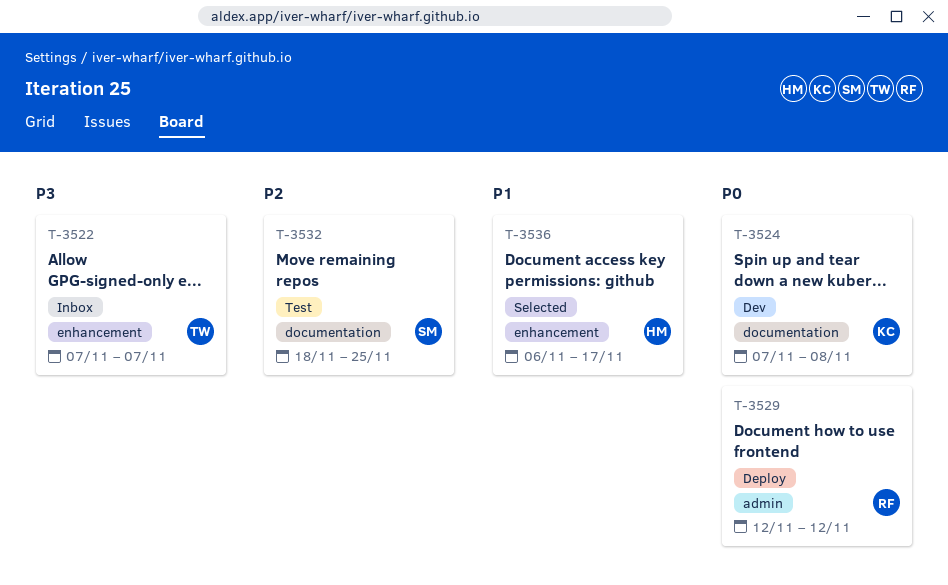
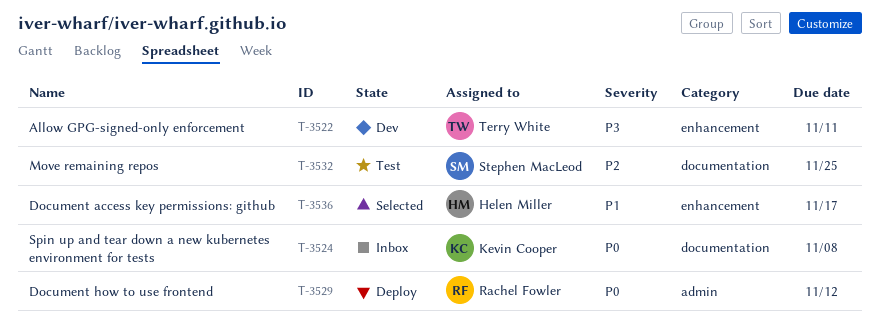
T-3522, status: Inbox -> Dev
T-3522, due: Nov 7 -> Nov 11
T-3524, status: Dev -> Inbox

